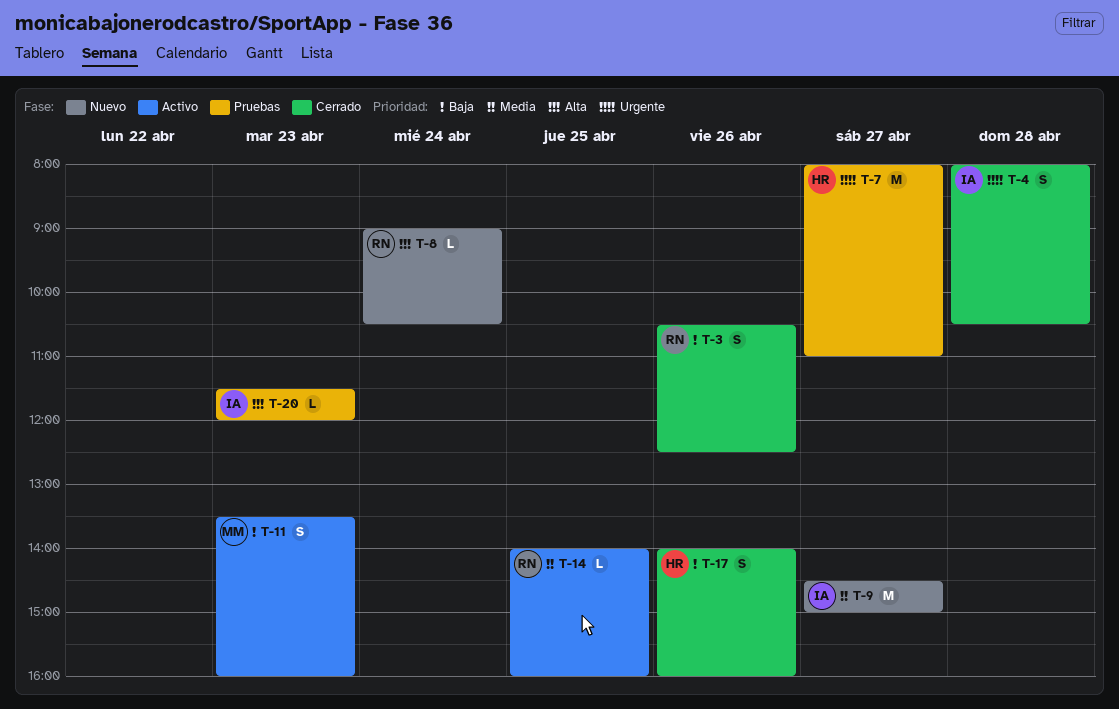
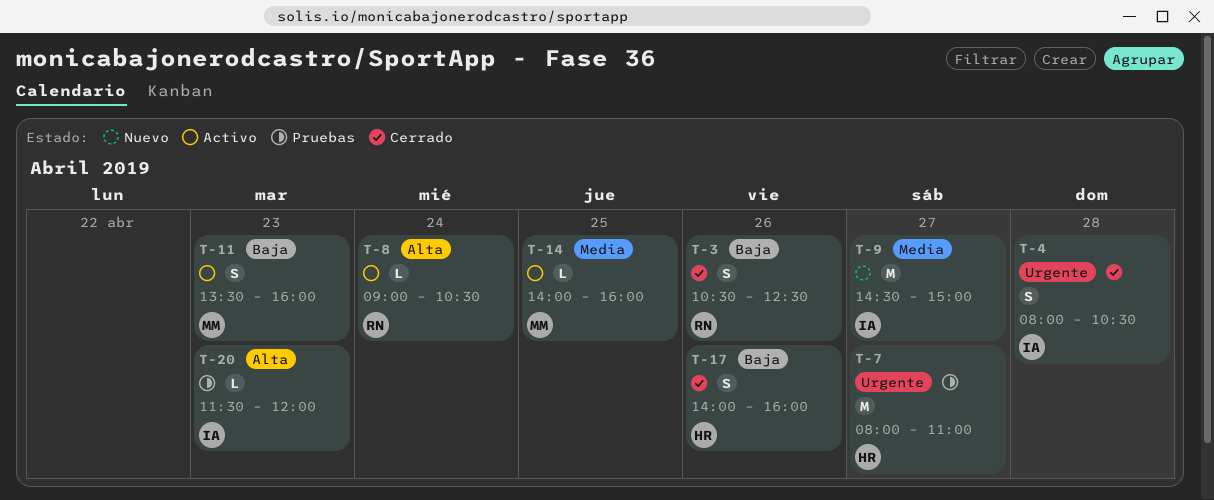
T-8, status: Nuevo -> Activo
T-14, owner: RN -> MM

